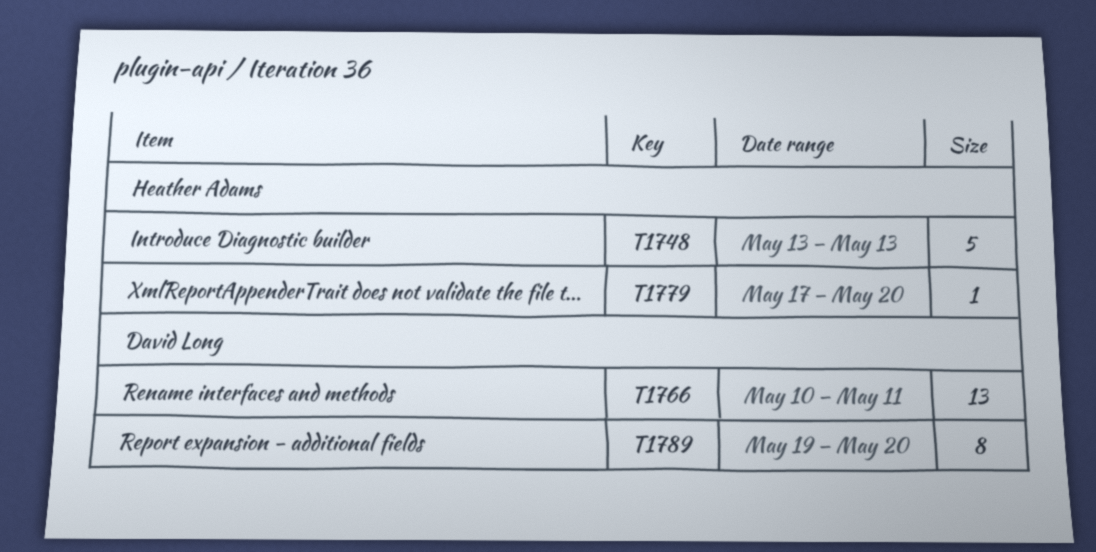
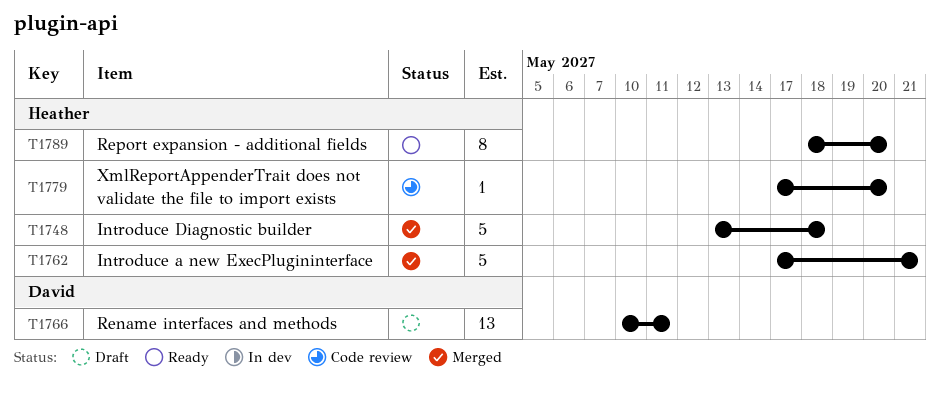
T1748, due: May 13 -> May 18
T1762: none -> present
T1789, owner: David Long -> Heather Adams
T1789, start: May 19 -> May 18

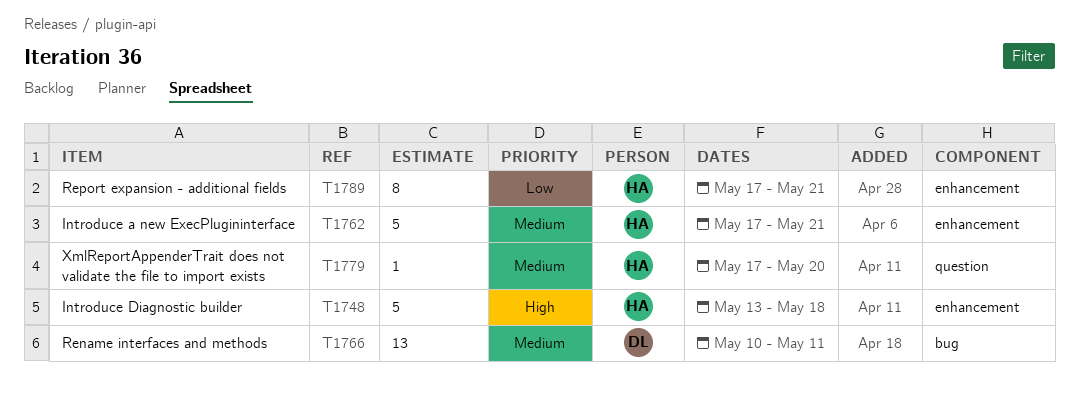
T1789, start: May 18 -> May 17
T1789, due: May 20 -> May 21

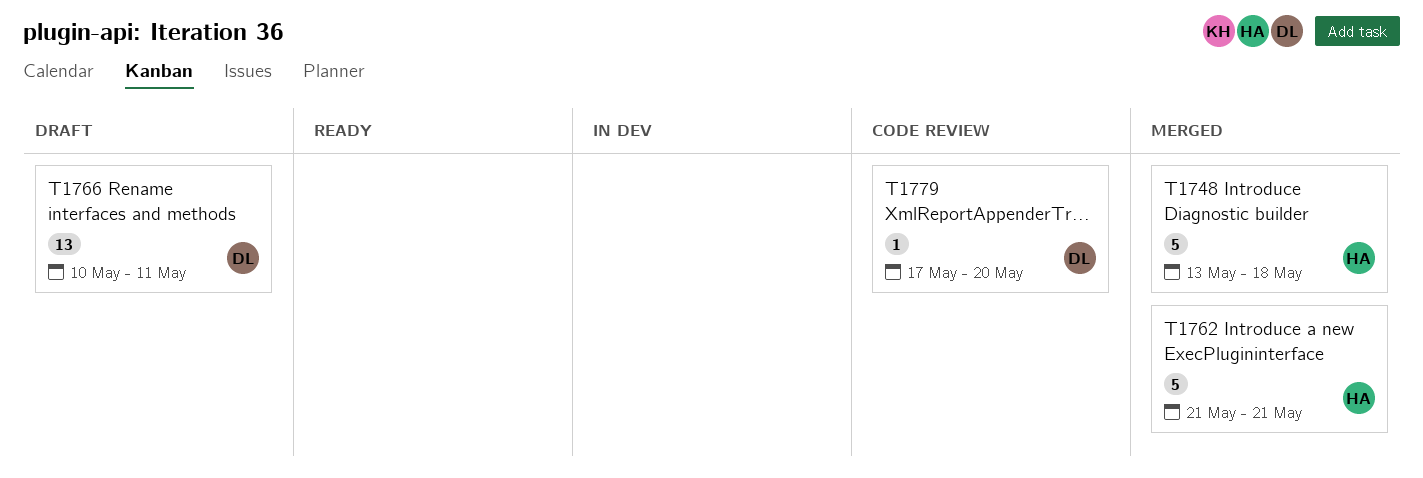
T1762, start: May 17 -> May 21
T1779, owner: HA -> DL
T1789: present -> none

